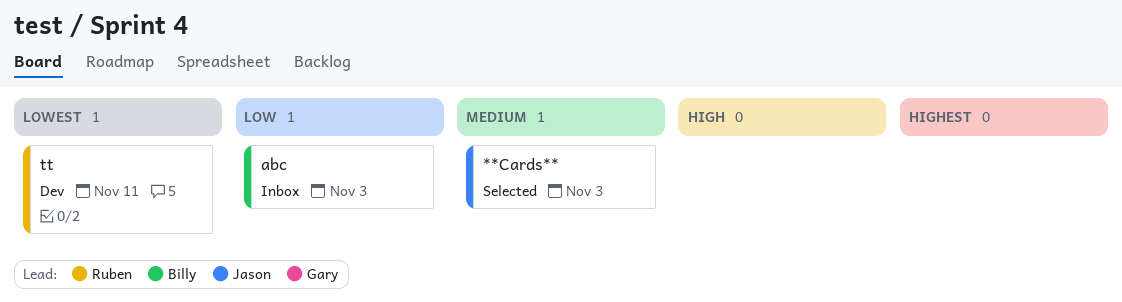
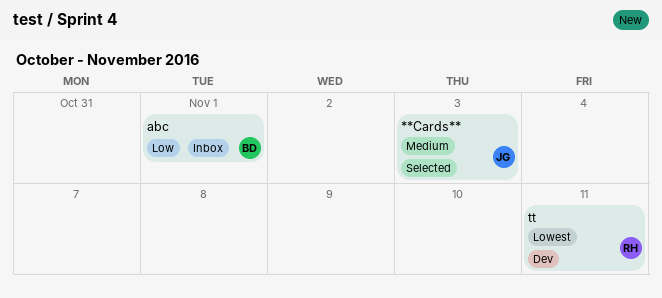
abc, due: Nov 3 -> Nov 1

